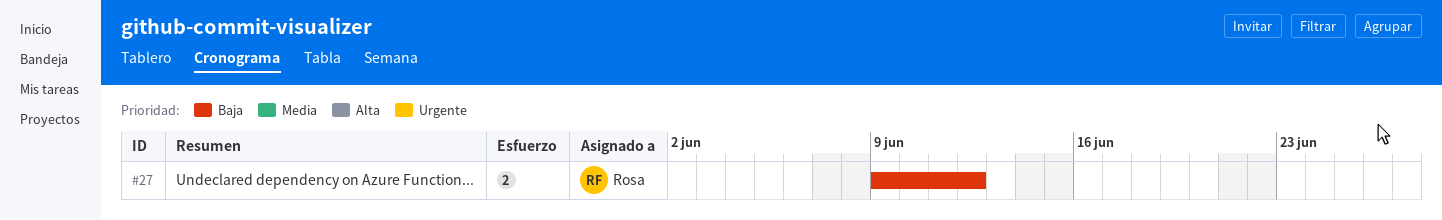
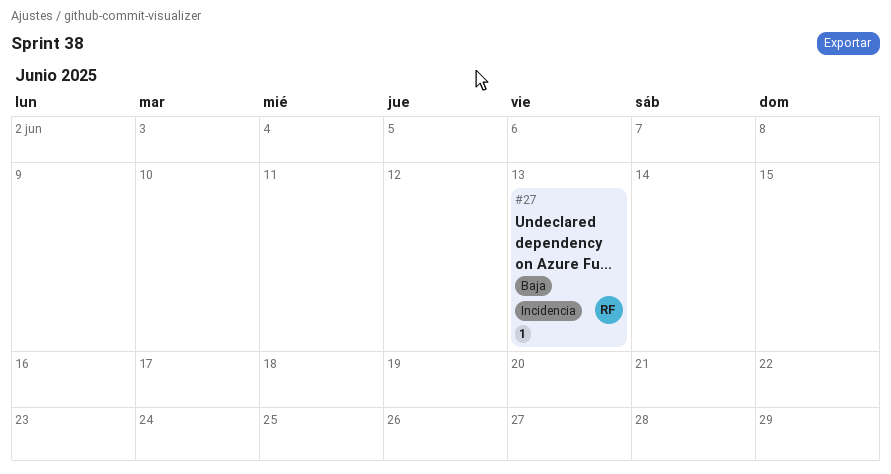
#27, estimate: 2 -> 1
#27, due: Jun 12 -> Jun 13

